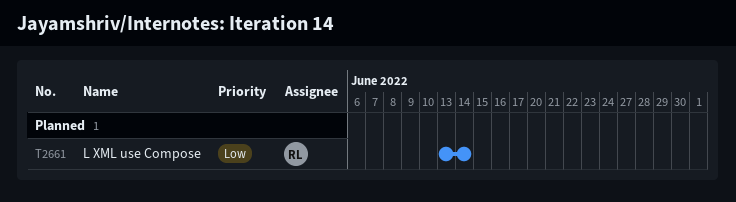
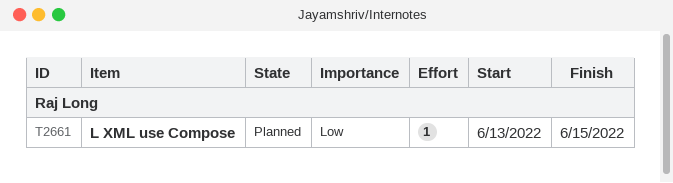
T2661, due: Jun 14 -> Jun 15

